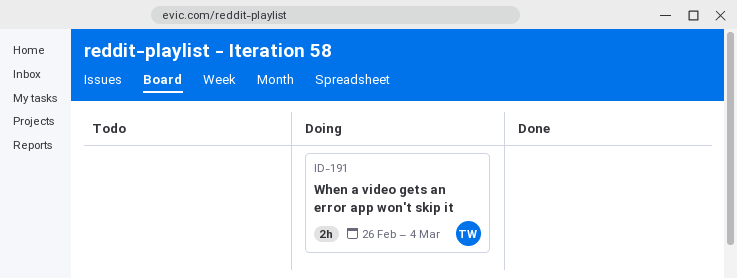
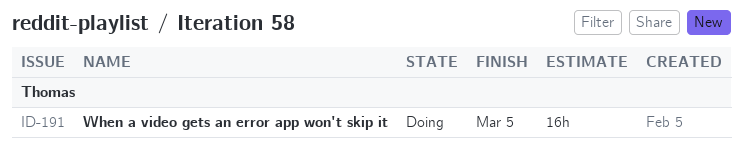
ID-191, estimate: 2h -> 16h
ID-191, due: Mar 4 -> Mar 5

